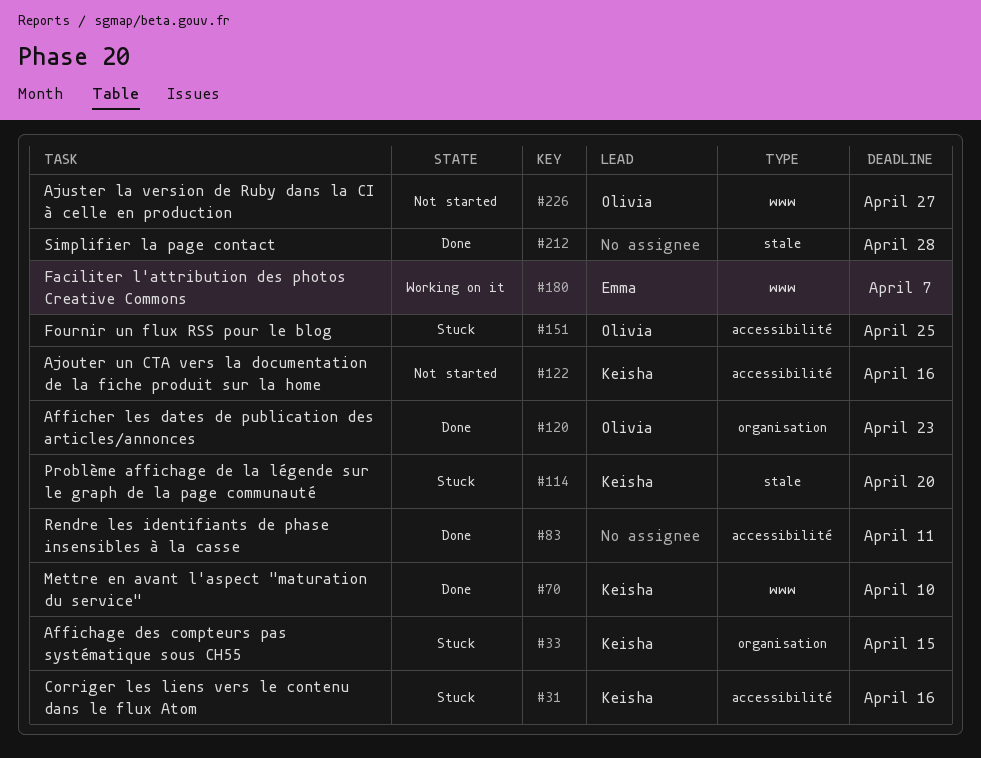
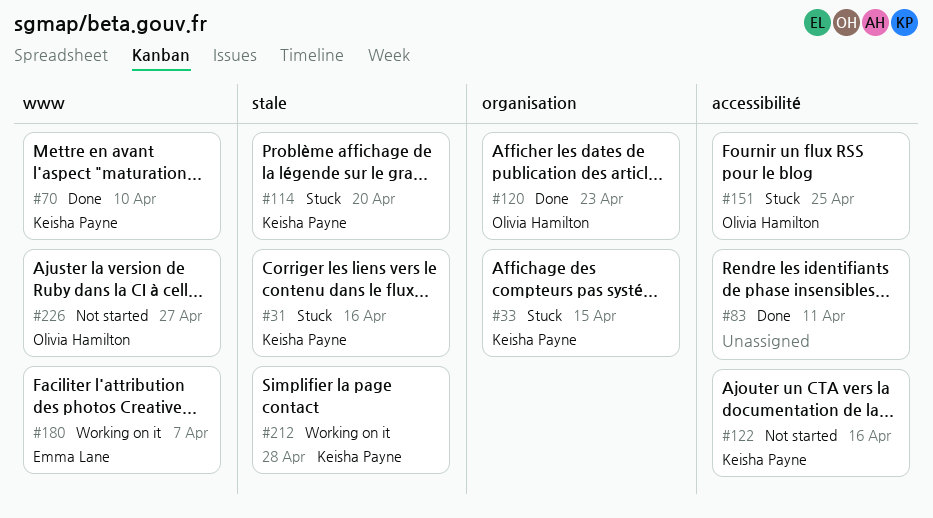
#31, label: accessibilité -> stale
#212, status: Done -> Working on it
#212, owner: none -> Keisha Payne

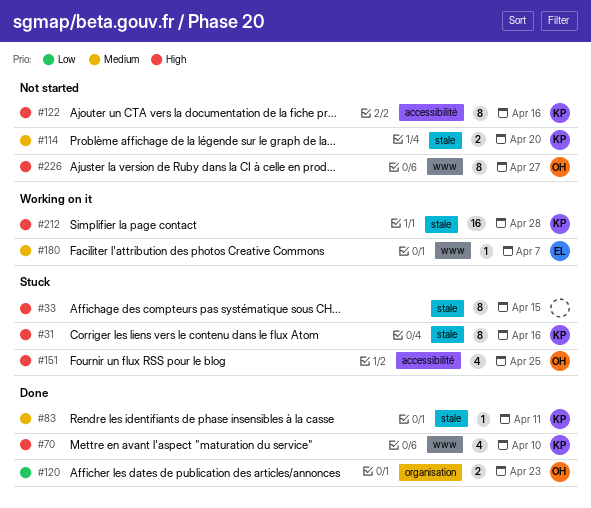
#33, owner: Keisha Payne -> none
#33, label: organisation -> stale
#83, owner: none -> Keisha Payne
#83, label: accessibilité -> stale
#114, status: Stuck -> Not started

